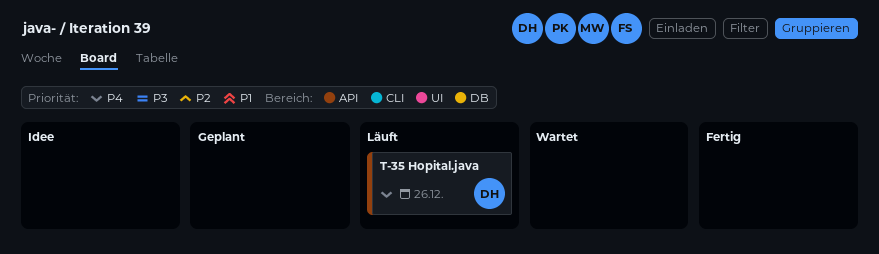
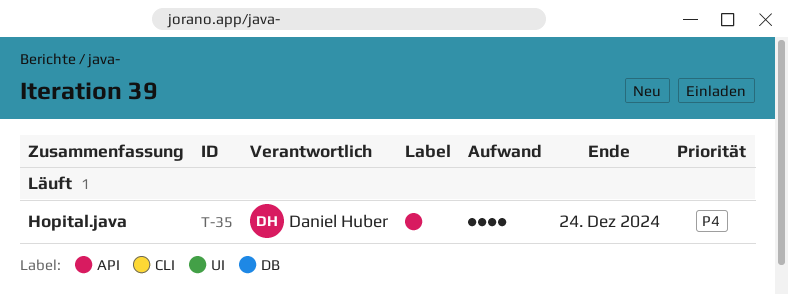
T-35, due: Dec 26 -> Dec 24

